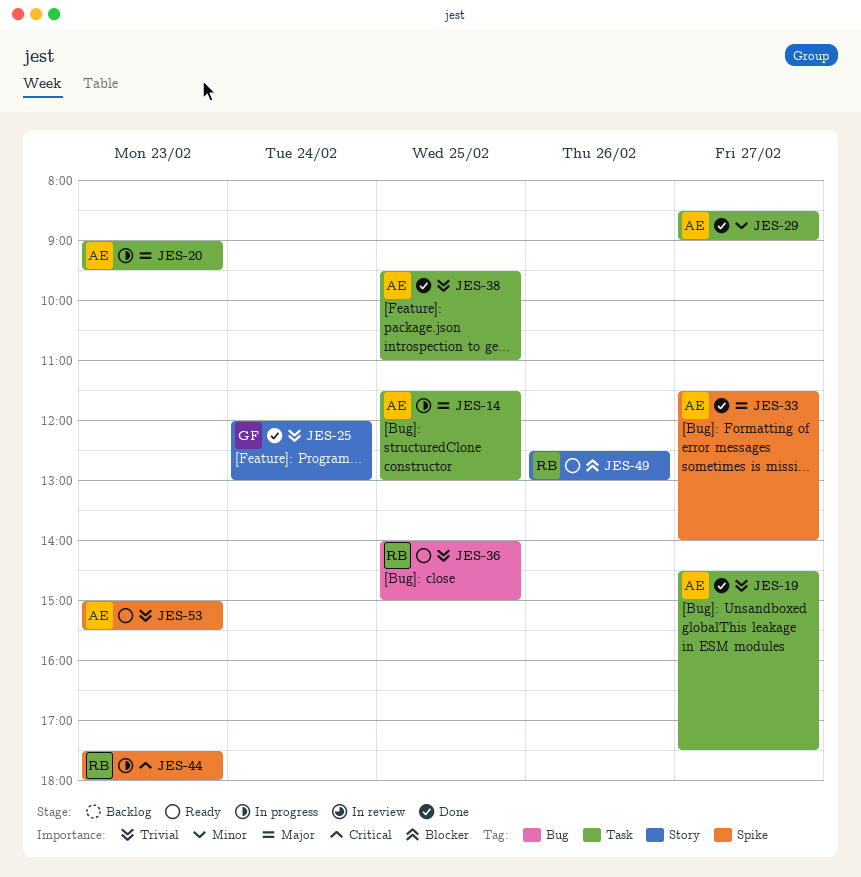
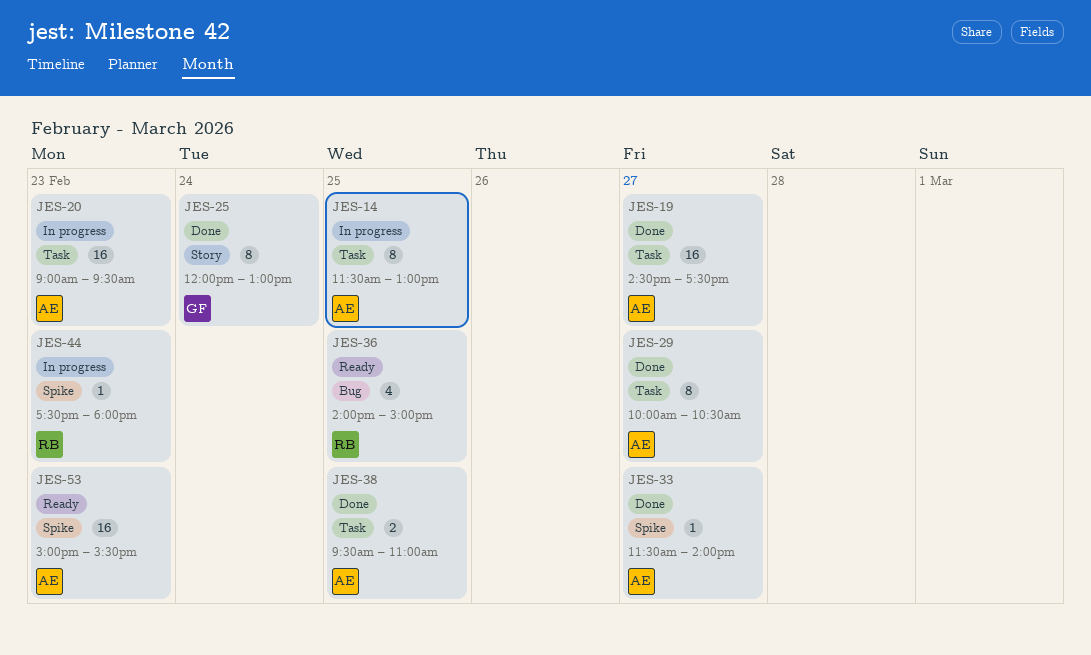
JES-29, begins: 08:30 -> 10:00
JES-29, ends: 09:00 -> 10:30
JES-49: present -> none

